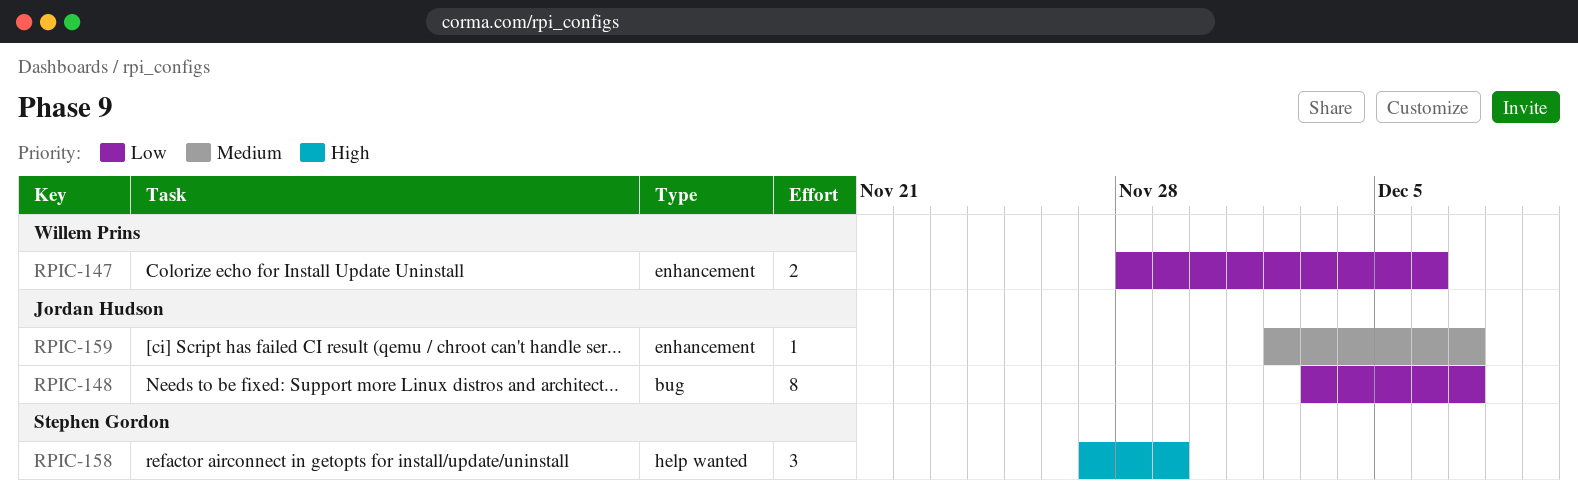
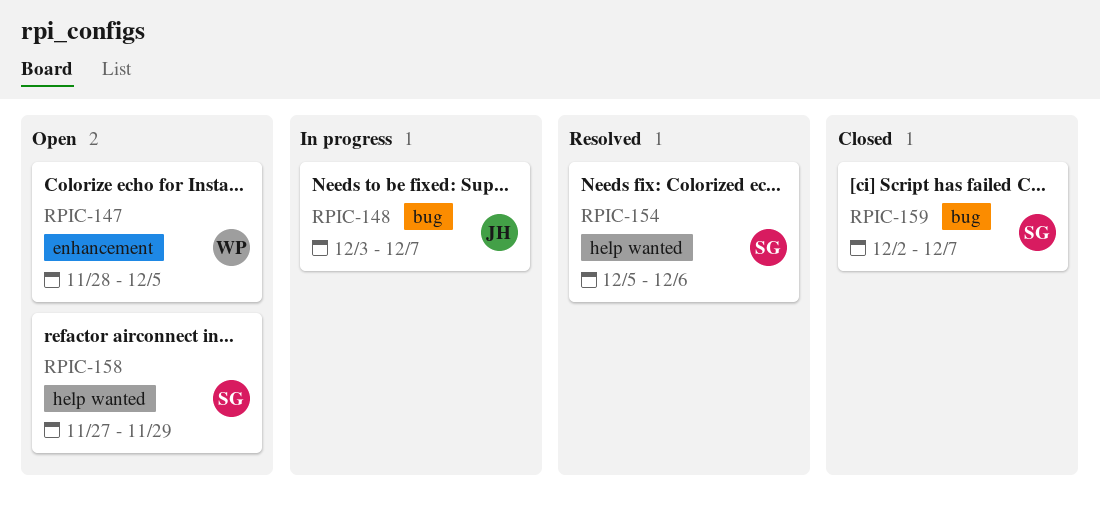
RPIC-147, due: Dec 6 -> Dec 5
RPIC-154: none -> present
RPIC-159, owner: Jordan Hudson -> Stephen Gordon
RPIC-159, label: enhancement -> bug

